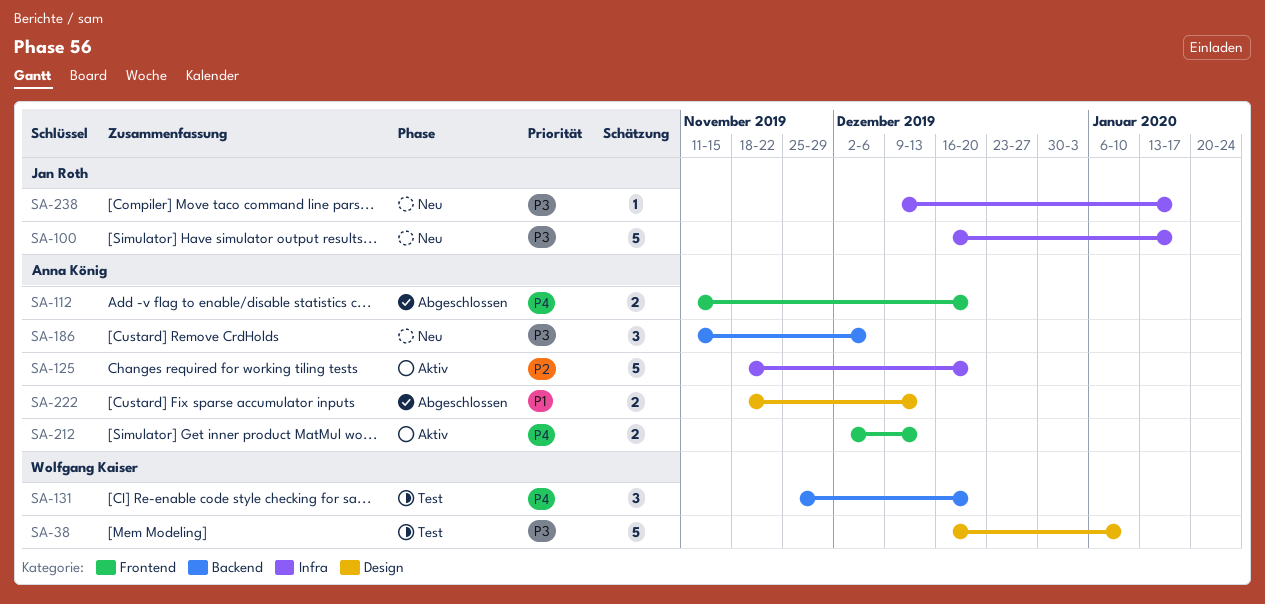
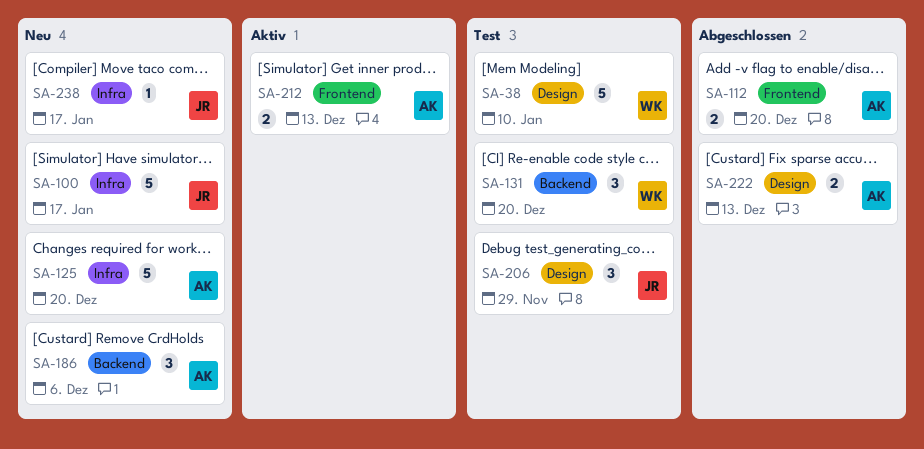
SA-125, status: Aktiv -> Neu
SA-206: none -> present

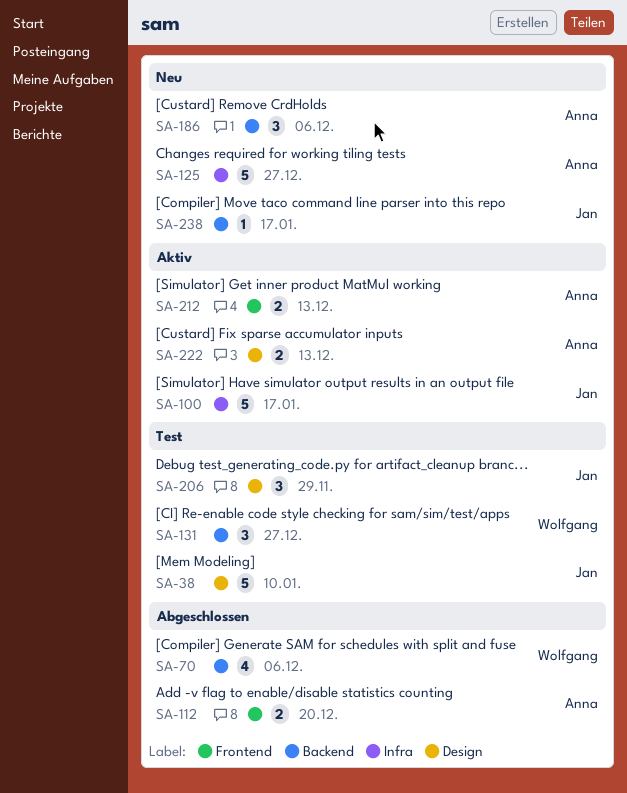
SA-38, owner: Wolfgang -> Jan
SA-70: none -> present
SA-100, status: Neu -> Aktiv
SA-125, due: Dec 20 -> Dec 27
SA-131, due: Dec 20 -> Dec 27
SA-222, status: Abgeschlossen -> Aktiv
SA-238, label: Infra -> Backend

